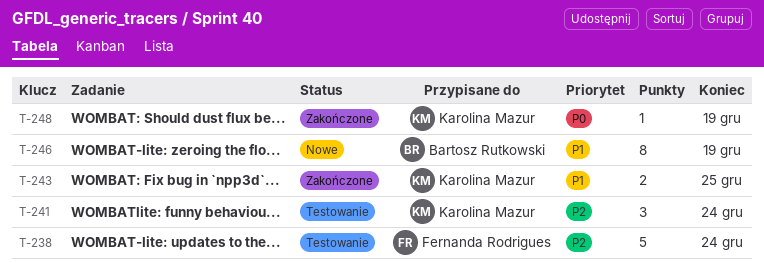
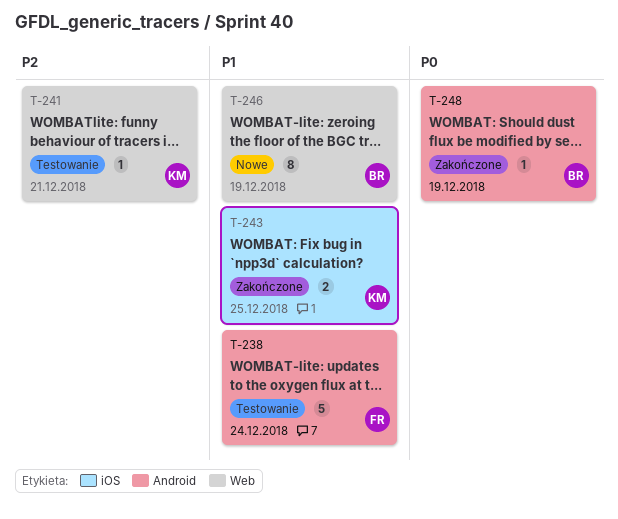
T-238, priority: P2 -> P1
T-241, estimate: 3 -> 1
T-241, due: Dec 24 -> Dec 21
T-248, owner: Karolina Mazur -> Bartosz Rutkowski

